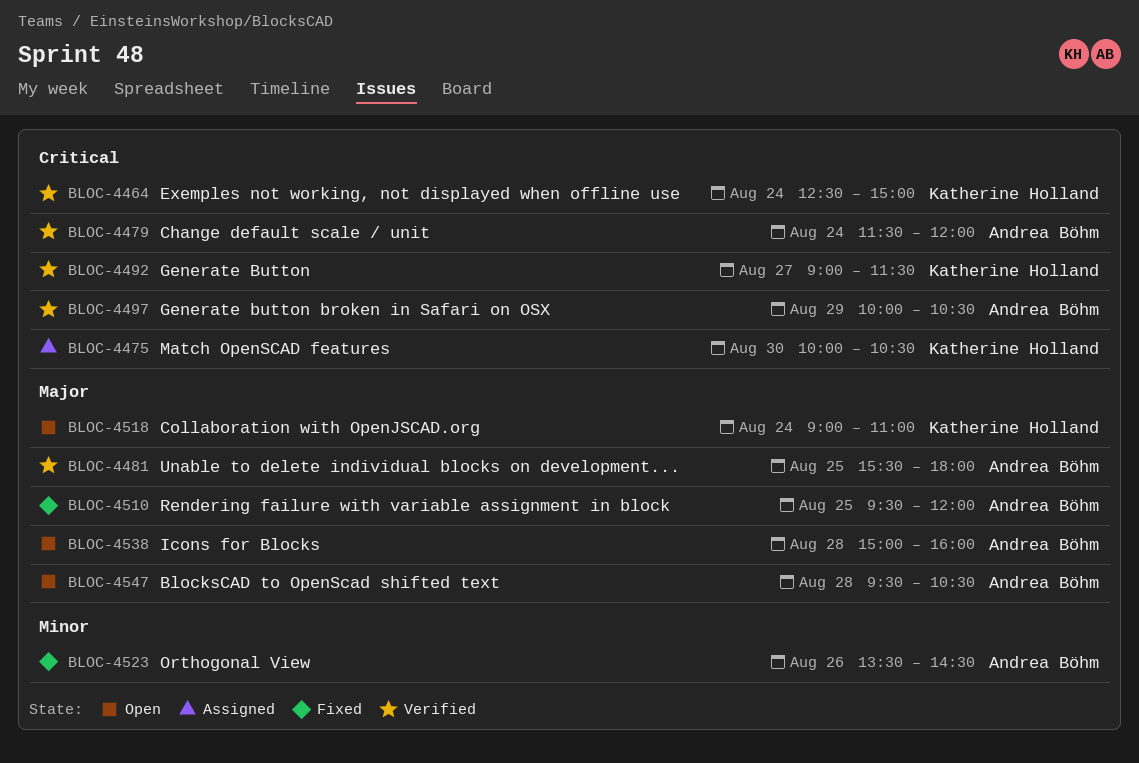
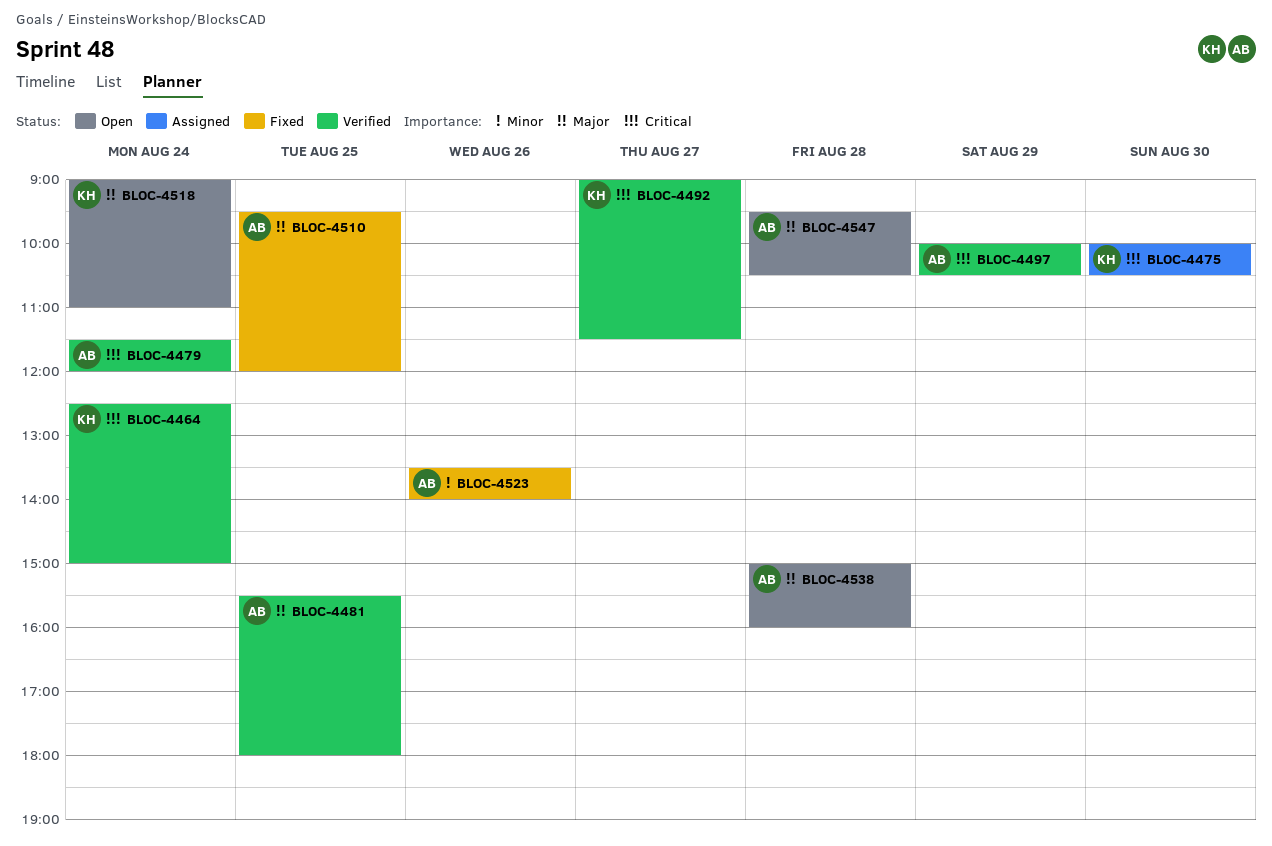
BLOC-4523, ends: 14:30 -> 14:00

